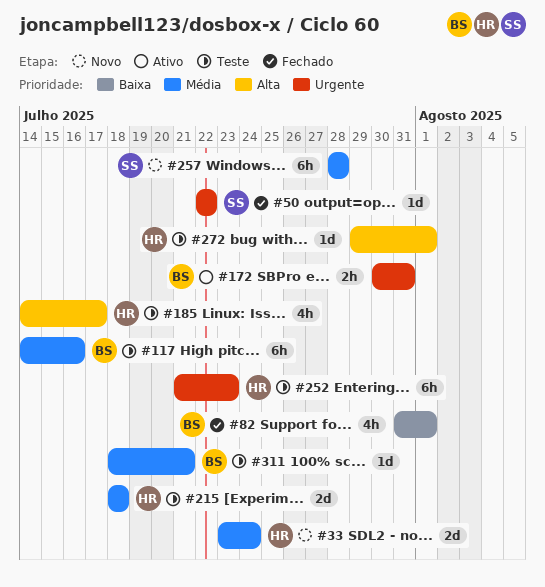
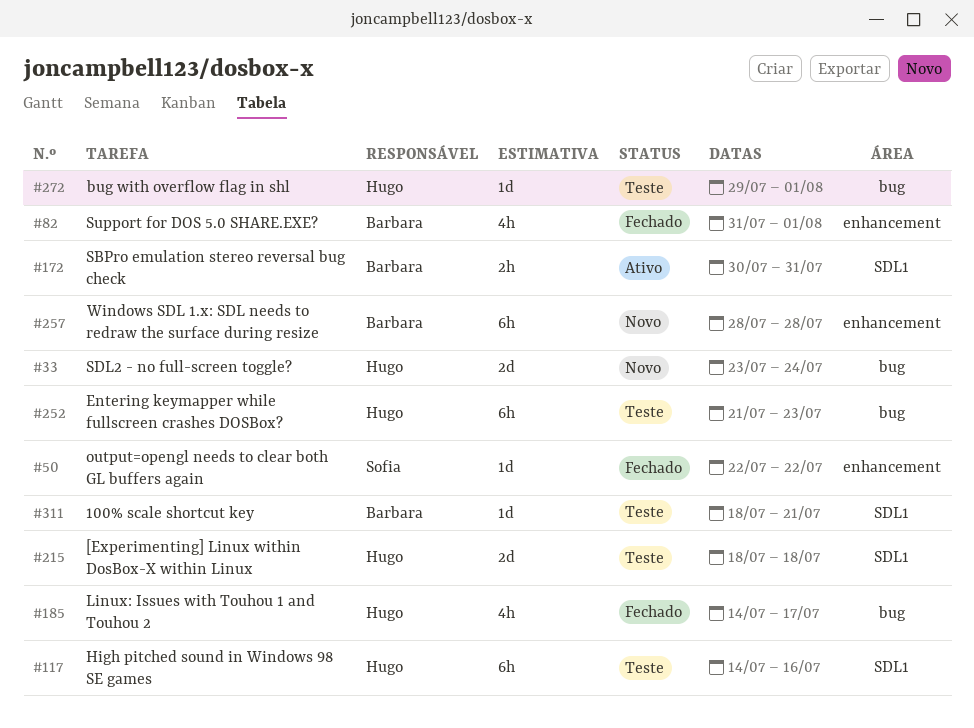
#117, owner: Barbara -> Hugo
#185, status: Teste -> Fechado
#257, owner: Sofia -> Barbara

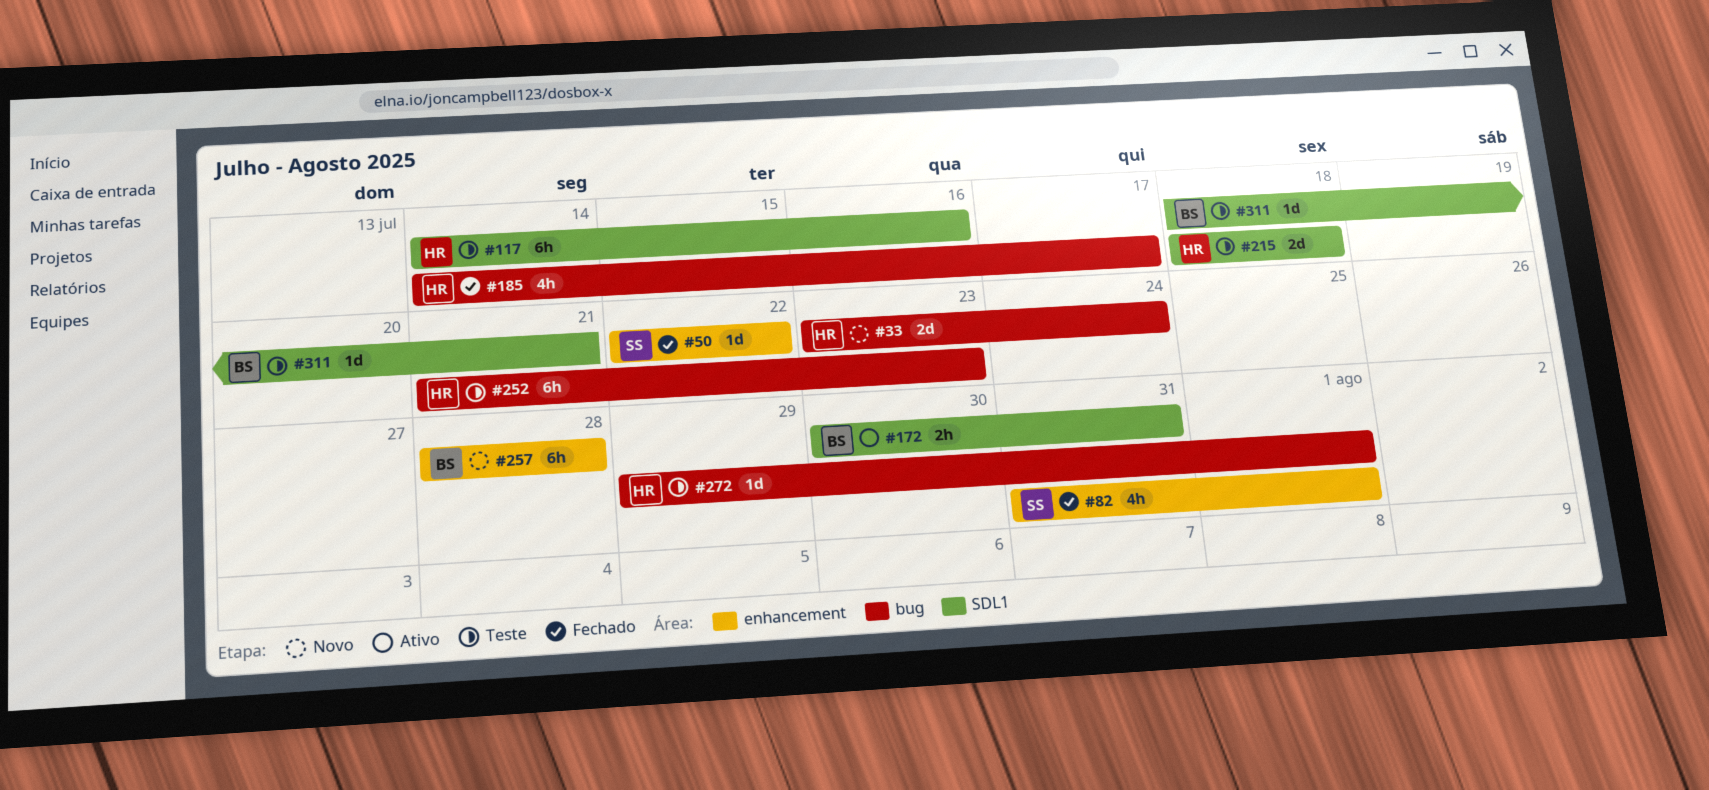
#82, owner: Barbara -> Sofia

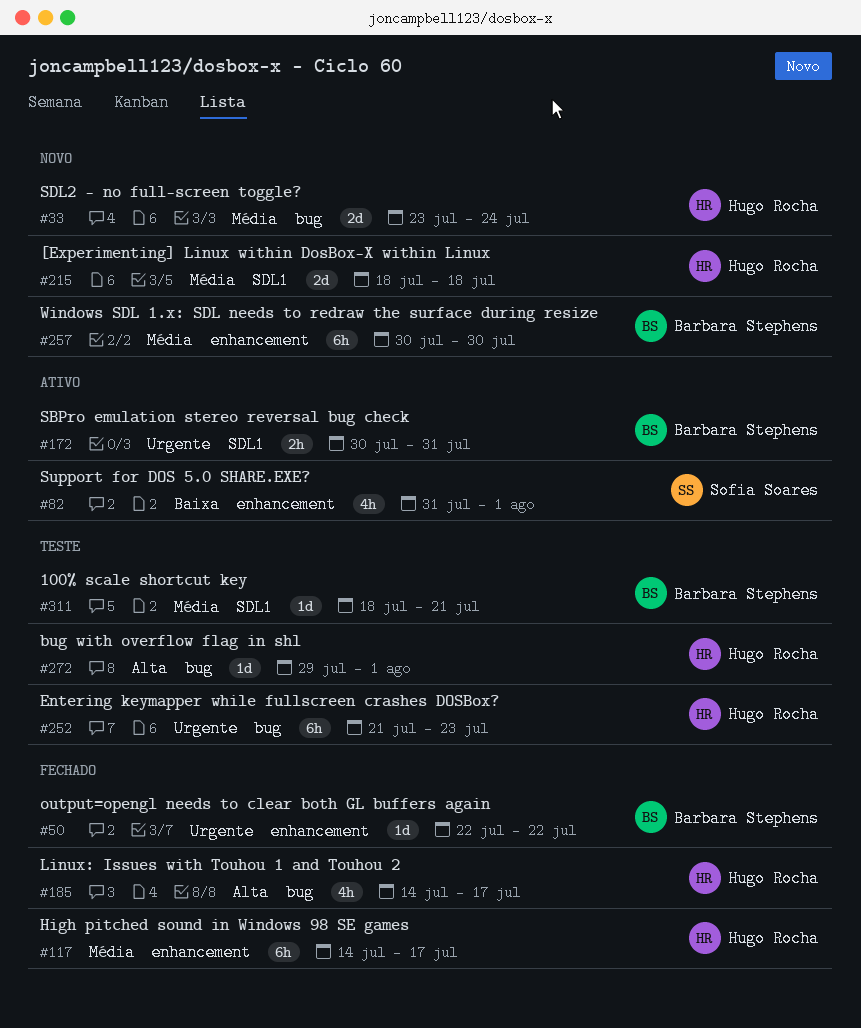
#50, owner: Sofia Soares -> Barbara Stephens
#82, status: Fechado -> Ativo
#117, status: Teste -> Fechado
#117, label: SDL1 -> enhancement
#117, due: Jul 16 -> Jul 17
#215, status: Teste -> Novo
#257, start: Jul 28 -> Jul 30
#257, due: Jul 28 -> Jul 30

